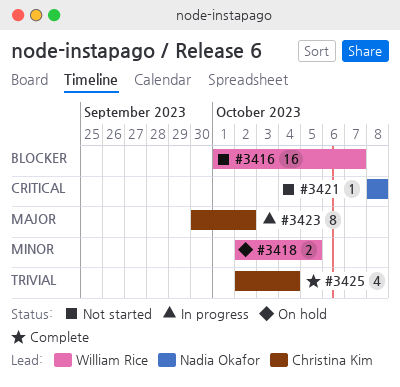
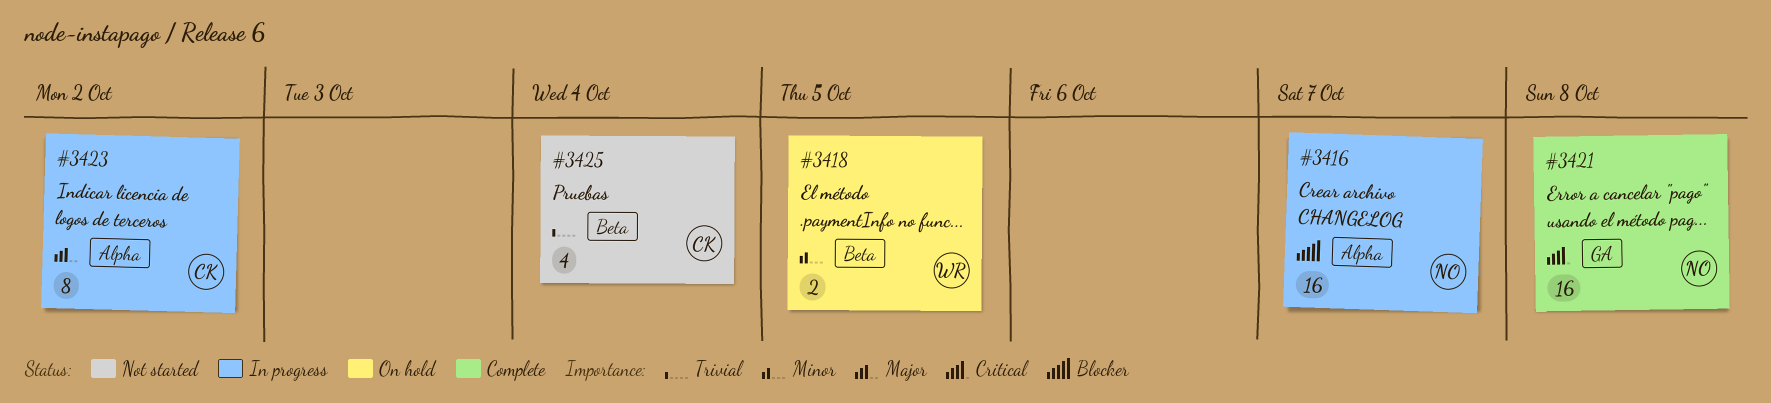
#3416, status: Not started -> In progress
#3416, owner: William Rice -> Nadia Okafor
#3421, status: Not started -> Complete
#3421, estimate: 1 -> 16
#3425, status: Complete -> Not started

